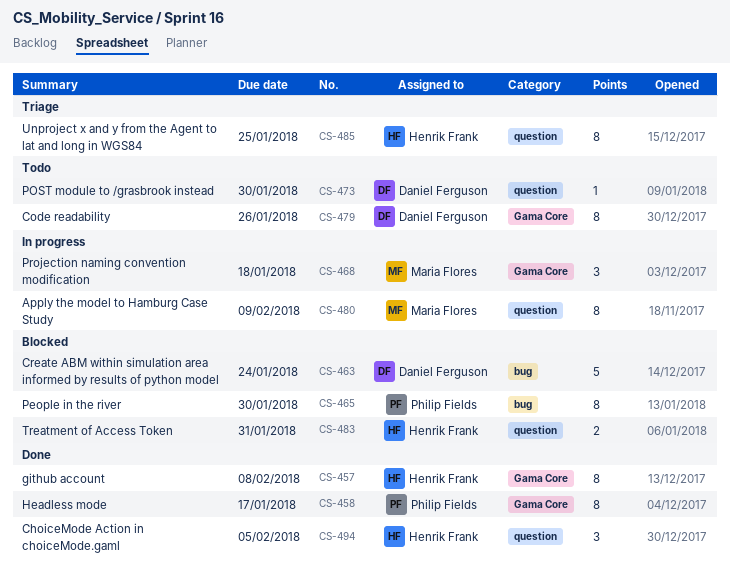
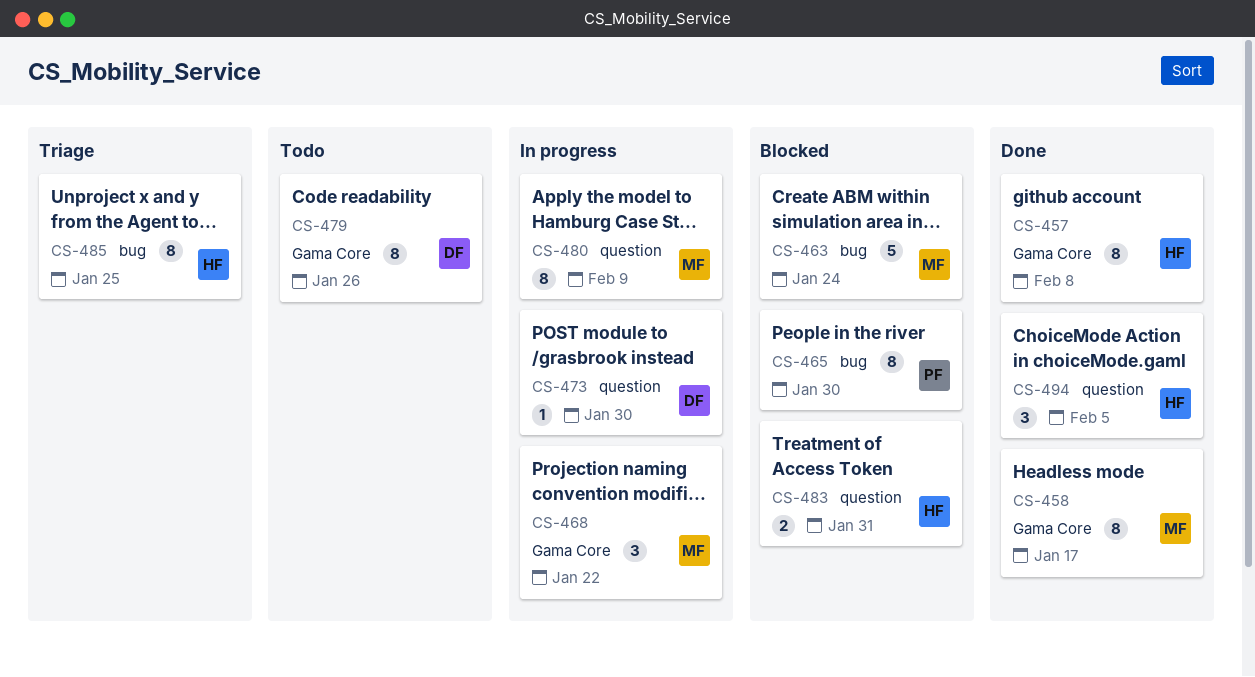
CS-458, owner: Philip Fields -> Maria Flores
CS-463, owner: Daniel Ferguson -> Maria Flores
CS-468, due: Jan 18 -> Jan 22
CS-473, status: Todo -> In progress
CS-485, label: question -> bug

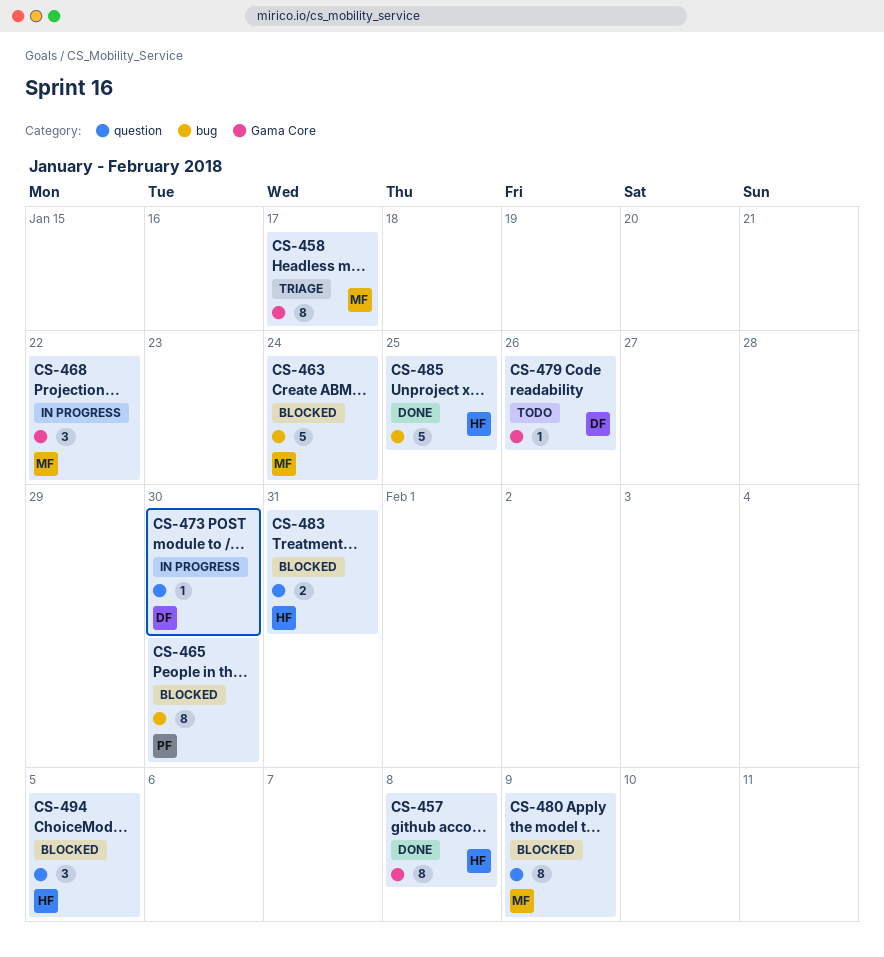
CS-458, status: Done -> Triage
CS-479, estimate: 8 -> 1
CS-480, status: In progress -> Blocked
CS-485, status: Triage -> Done
CS-485, estimate: 8 -> 5
CS-494, status: Done -> Blocked

